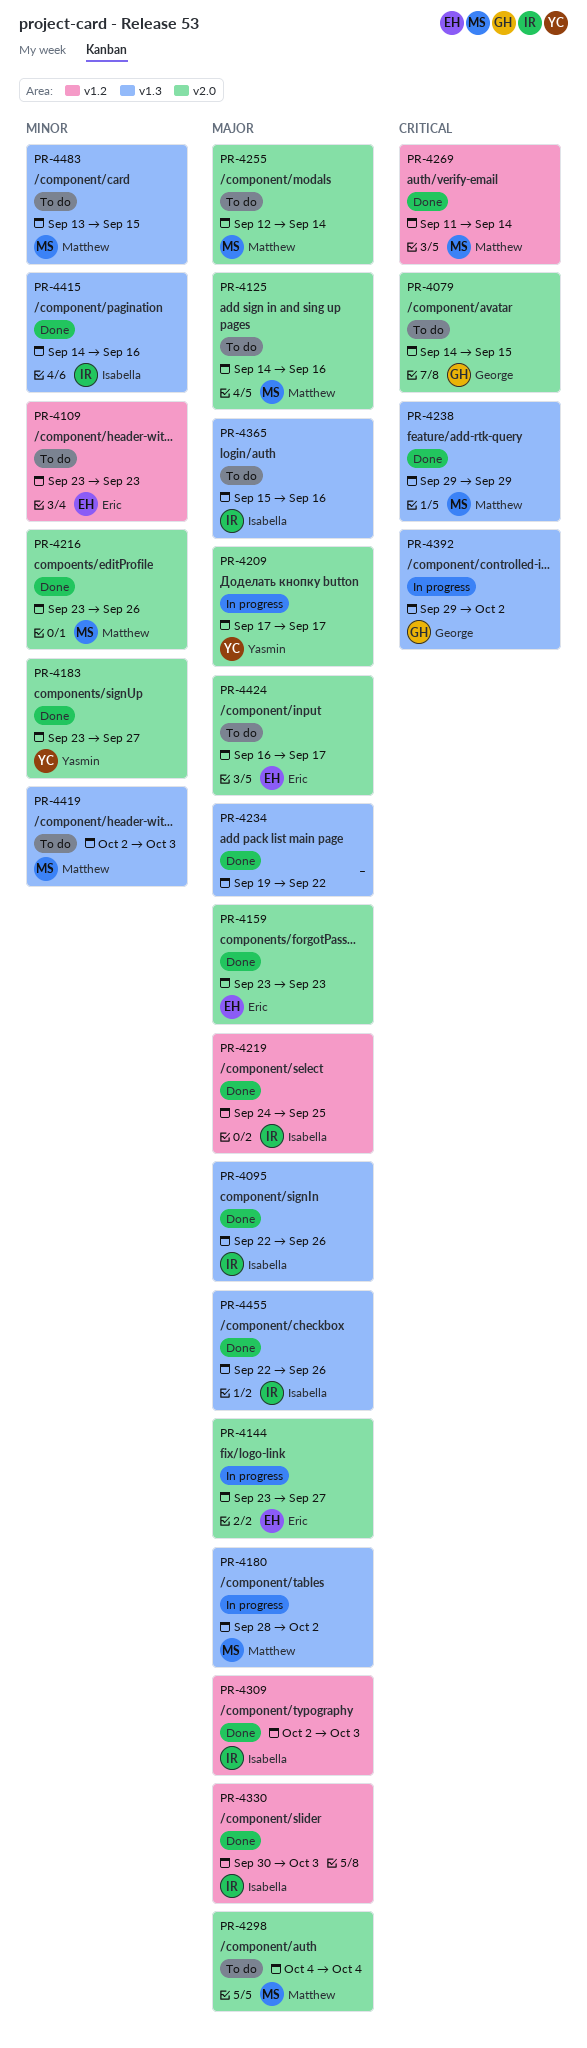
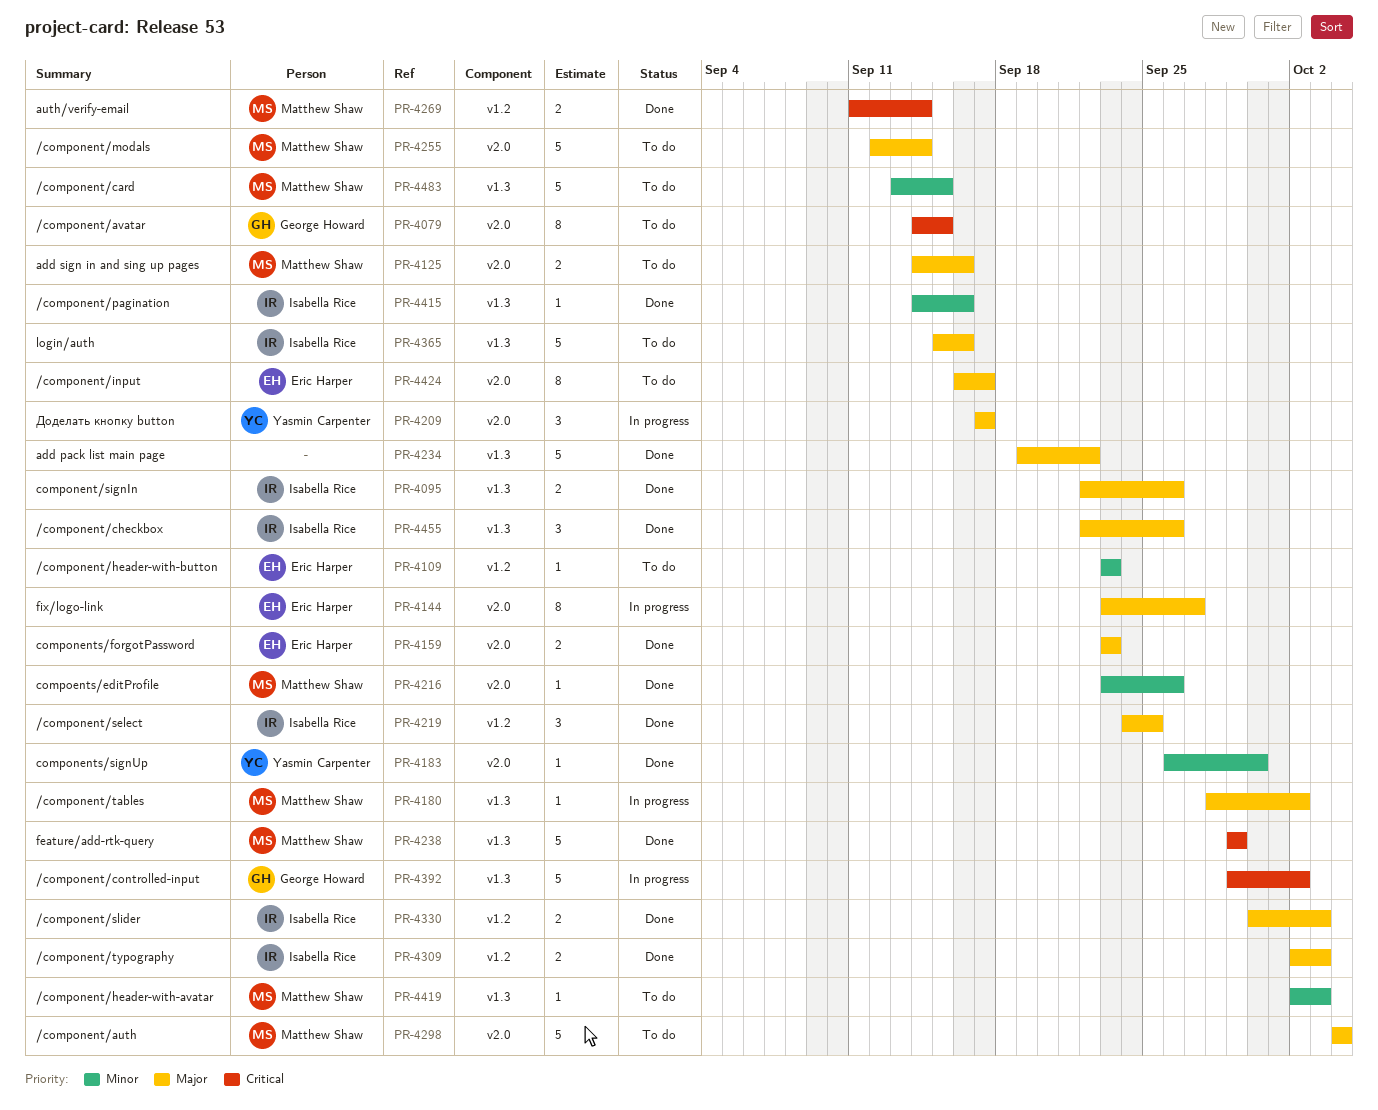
PR-4183, start: Sep 23 -> Sep 26
PR-4183, due: Sep 27 -> Sep 30

